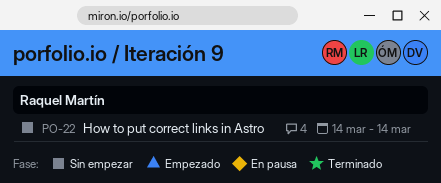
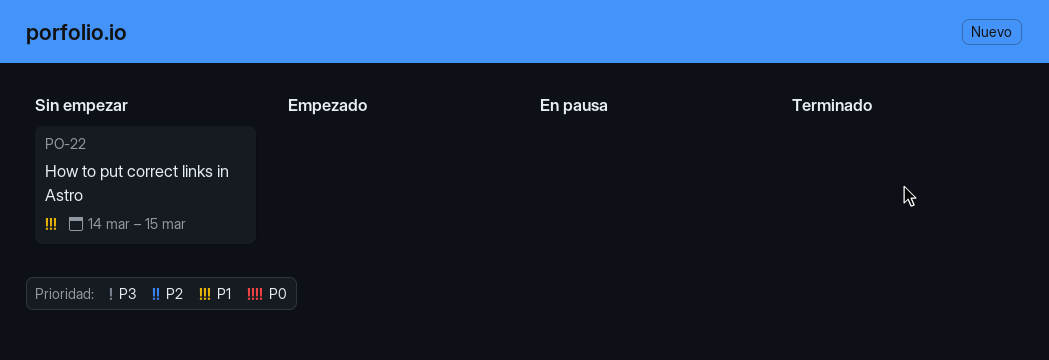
PO-22, due: Mar 14 -> Mar 15

